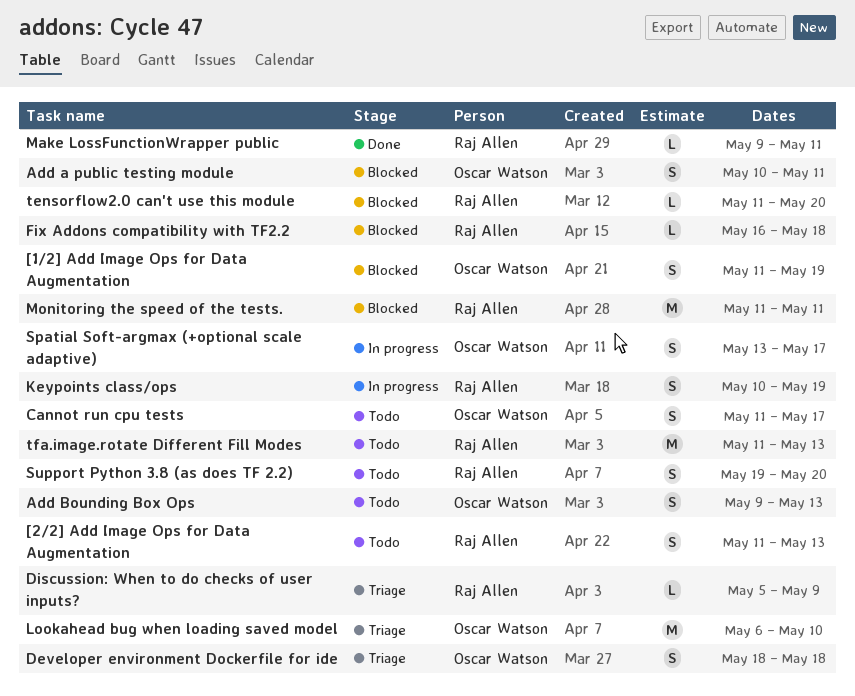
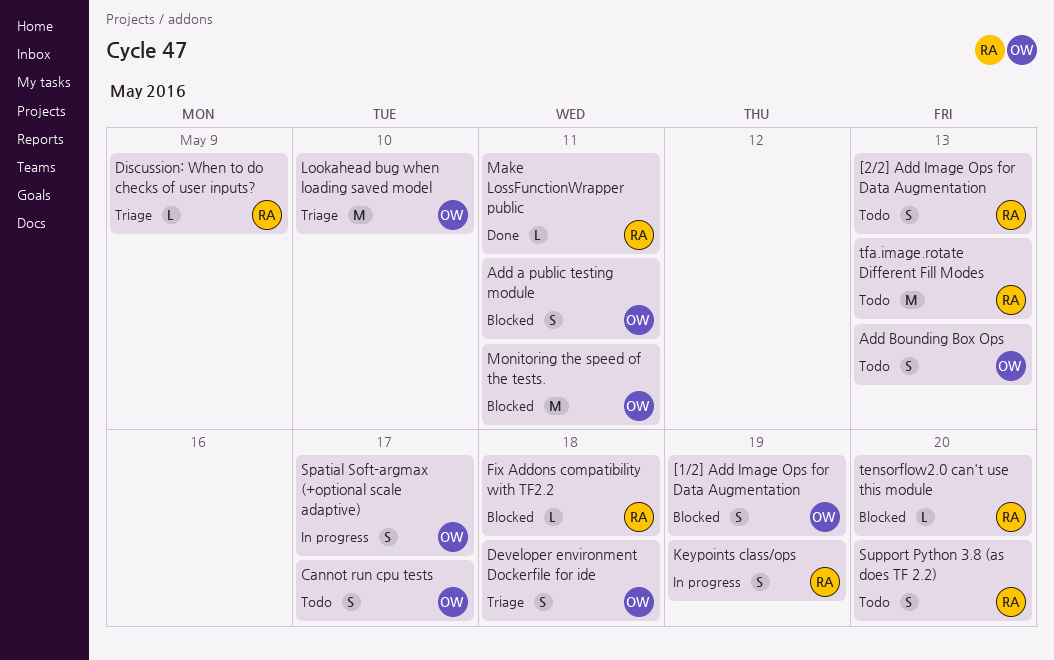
Monitoring the speed of the tests., owner: Raj Allen -> Oscar Watson

